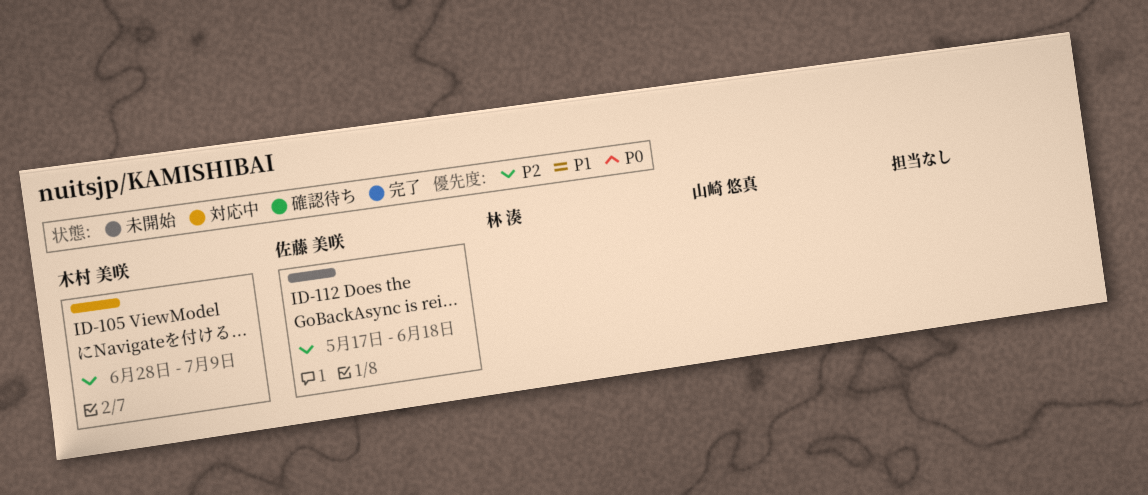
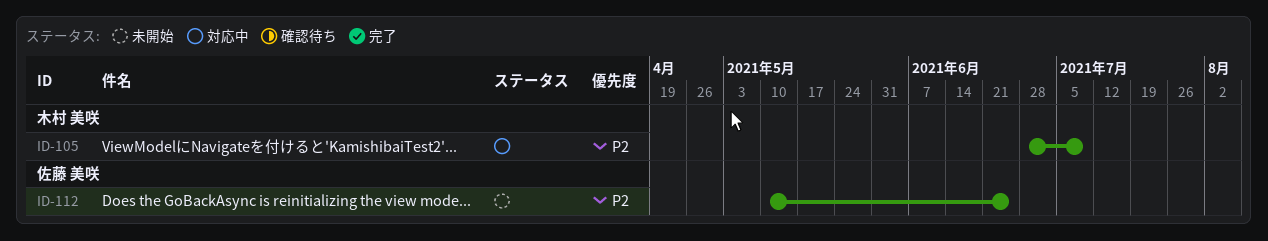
ID-112, start: May 17 -> May 10
ID-112, due: Jun 18 -> Jun 25

